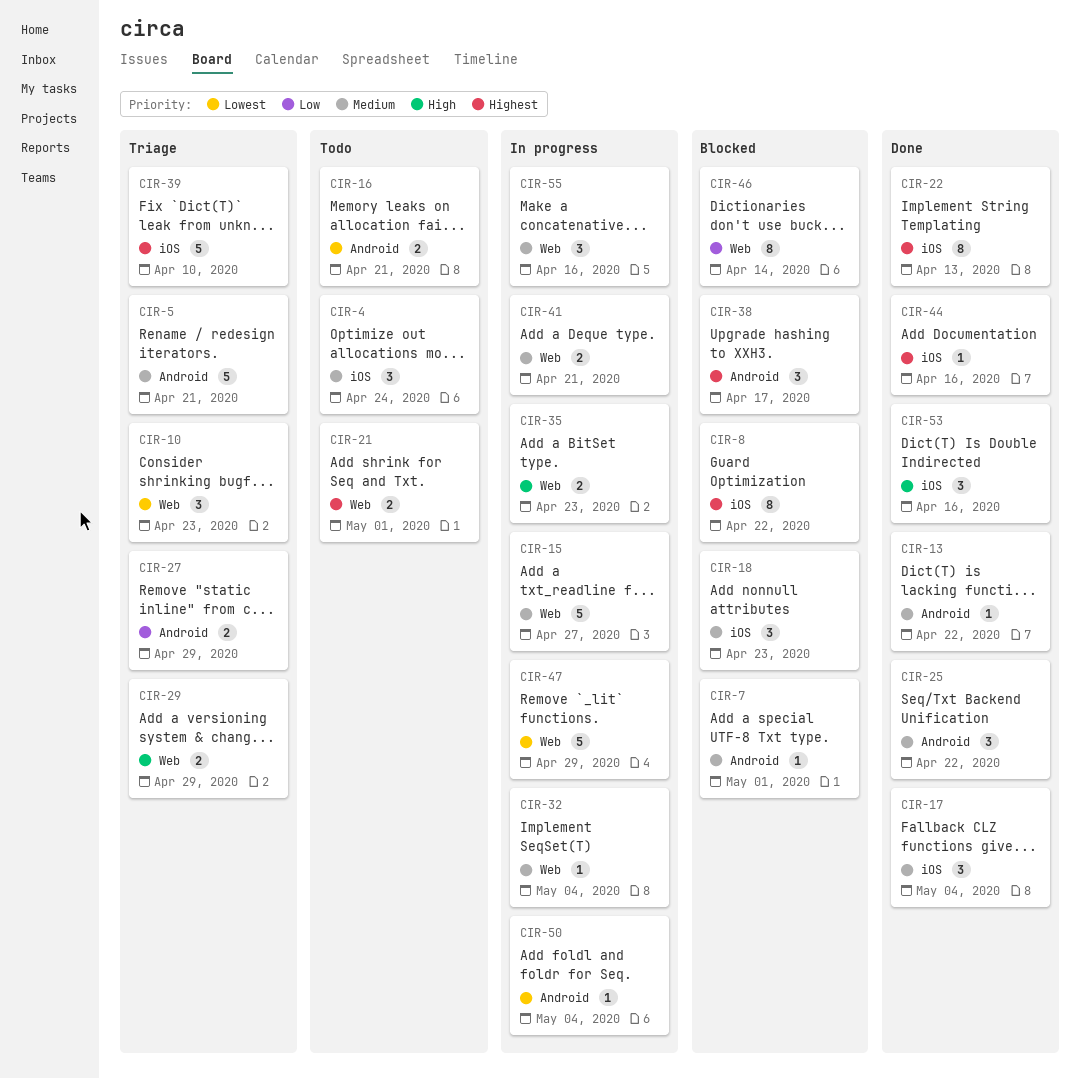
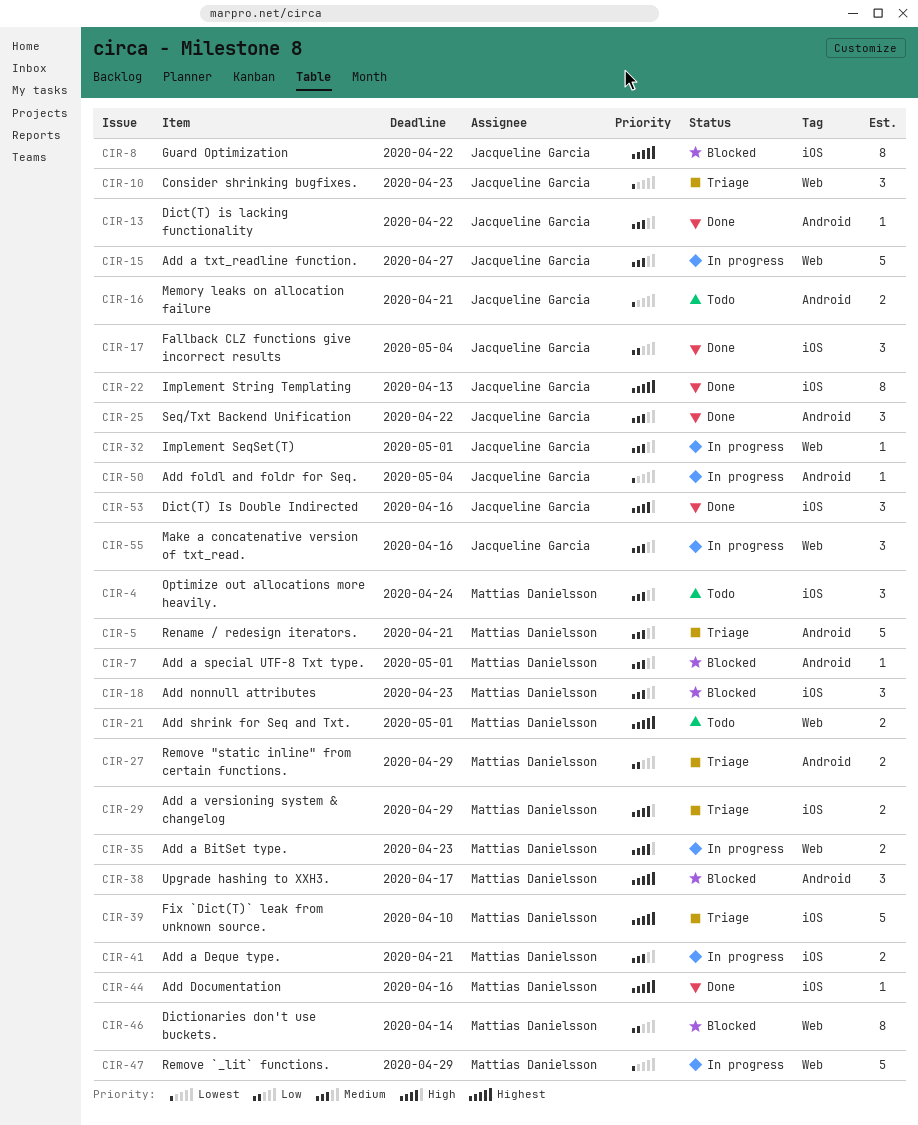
CIR-17, priority: Medium -> Low
CIR-29, label: Web -> iOS
CIR-32, due: May 4 -> May 1
CIR-41, label: Web -> iOS

